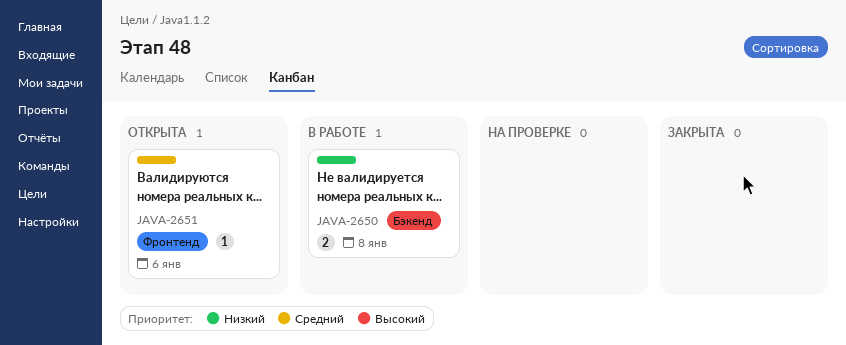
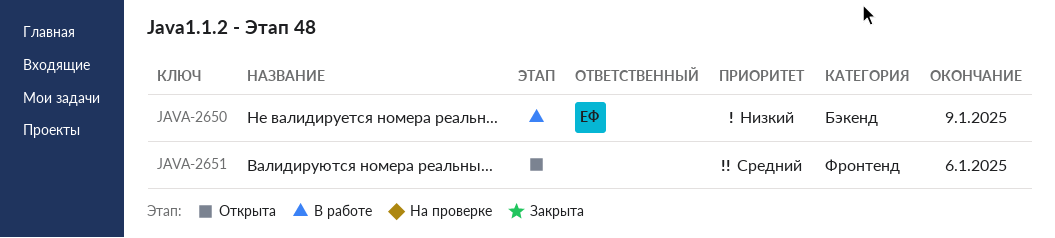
JAVA-2650, due: Jan 8 -> Jan 9

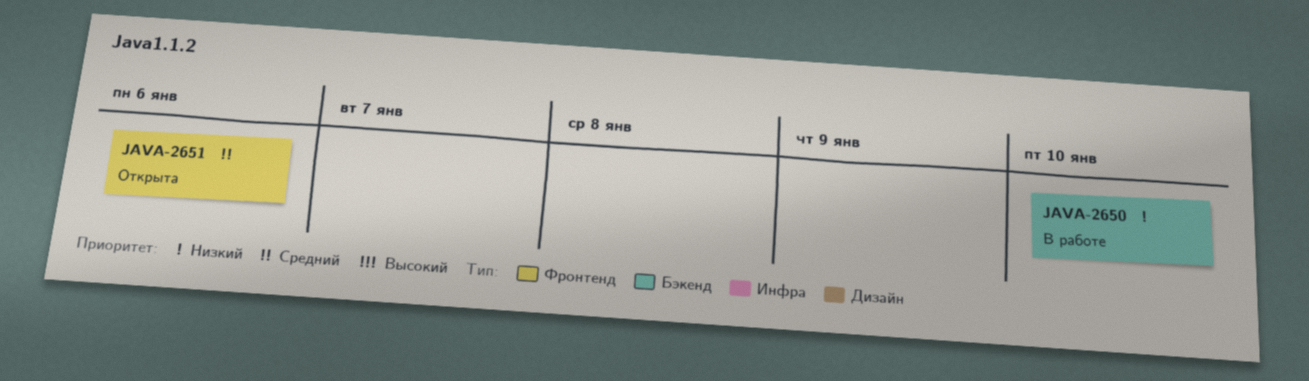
JAVA-2650, due: Jan 9 -> Jan 10

